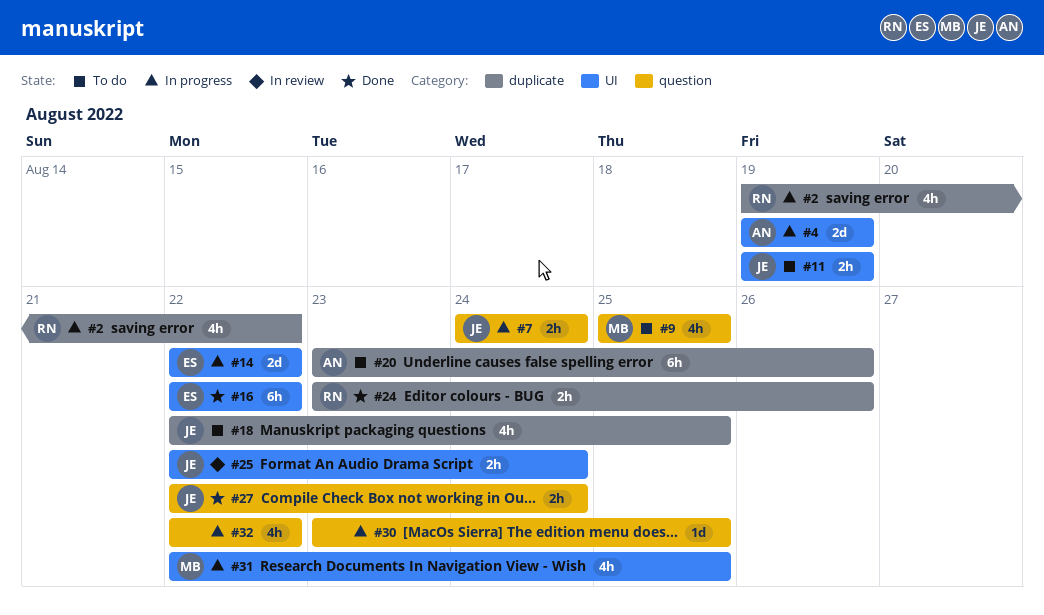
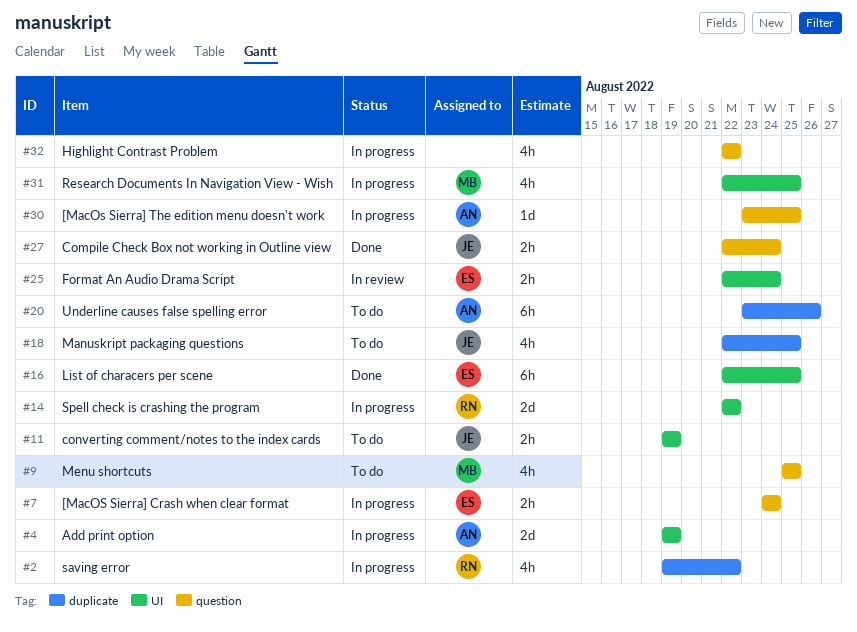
#7, owner: JE -> ES
#14, owner: ES -> RN
#16, due: Aug 22 -> Aug 25
#24: present -> none
#25, owner: JE -> ES
#30, owner: none -> AN

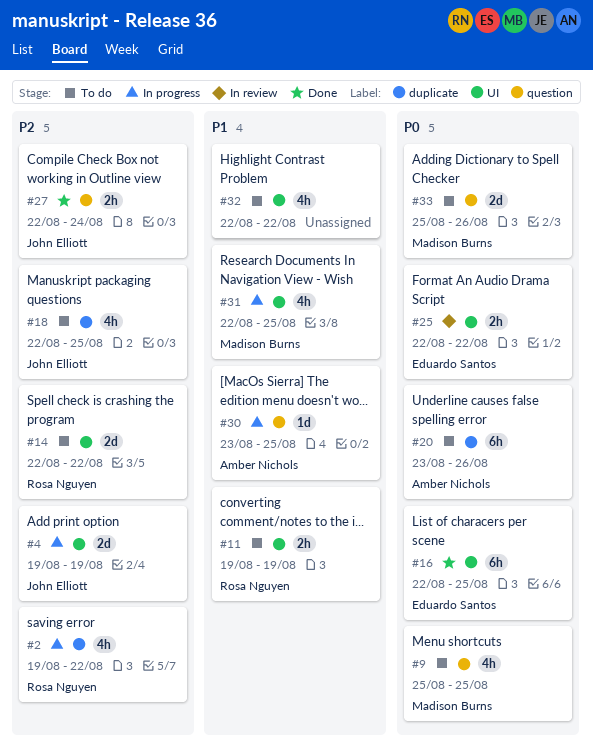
#4, owner: Amber Nichols -> John Elliott
#7: present -> none
#11, owner: John Elliott -> Rosa Nguyen
#14, status: In progress -> To do
#25, due: Aug 24 -> Aug 22
#32, status: In progress -> To do
#32, label: question -> UI
#33: none -> present

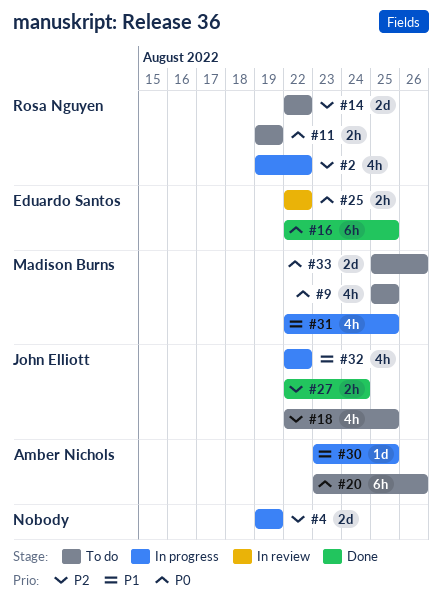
#4, owner: John Elliott -> none
#11, priority: P1 -> P0
#32, status: To do -> In progress
#32, owner: none -> John Elliott

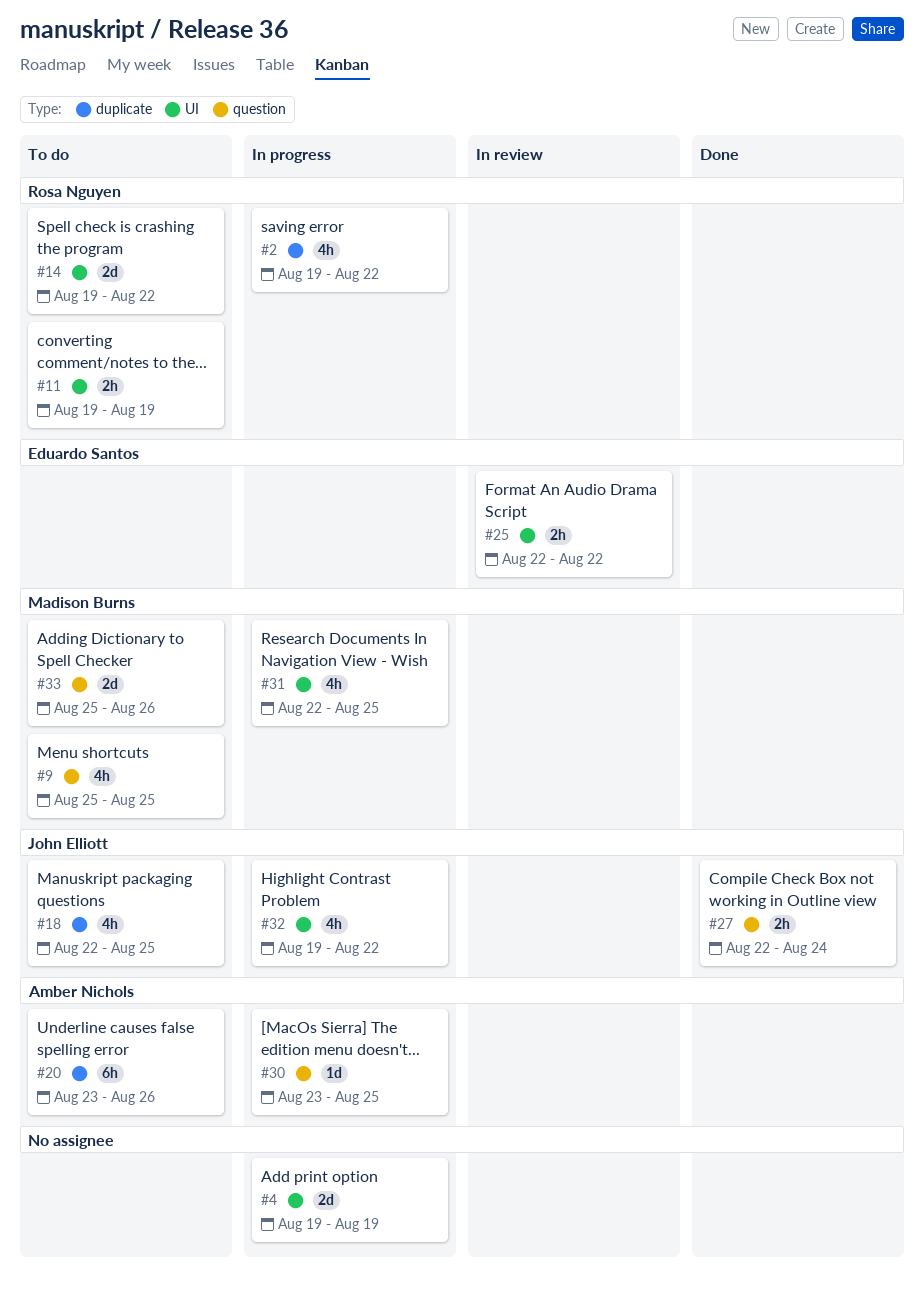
#14, start: Aug 22 -> Aug 19
#16: present -> none
#32, start: Aug 22 -> Aug 19

